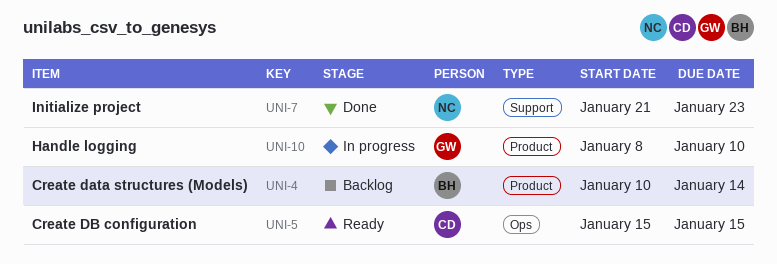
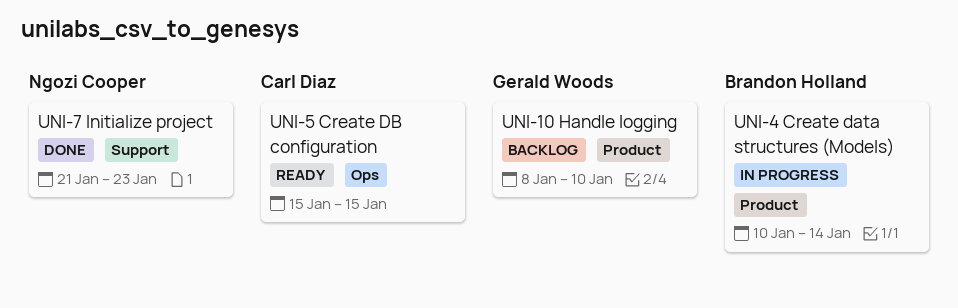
UNI-4, status: Backlog -> In progress
UNI-10, status: In progress -> Backlog

